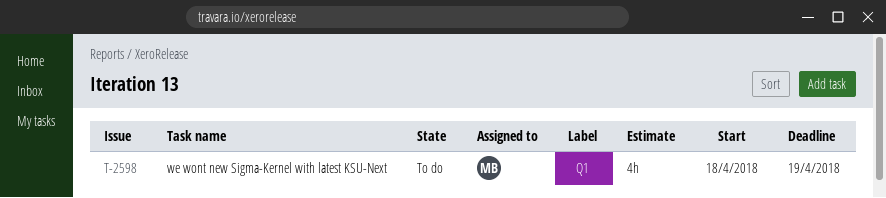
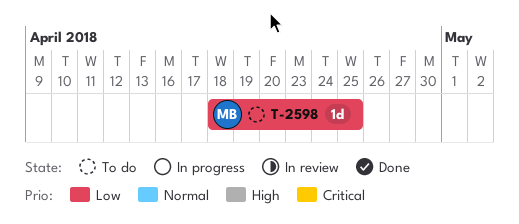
T-2598, estimate: 4h -> 1d
T-2598, due: Apr 19 -> Apr 25

